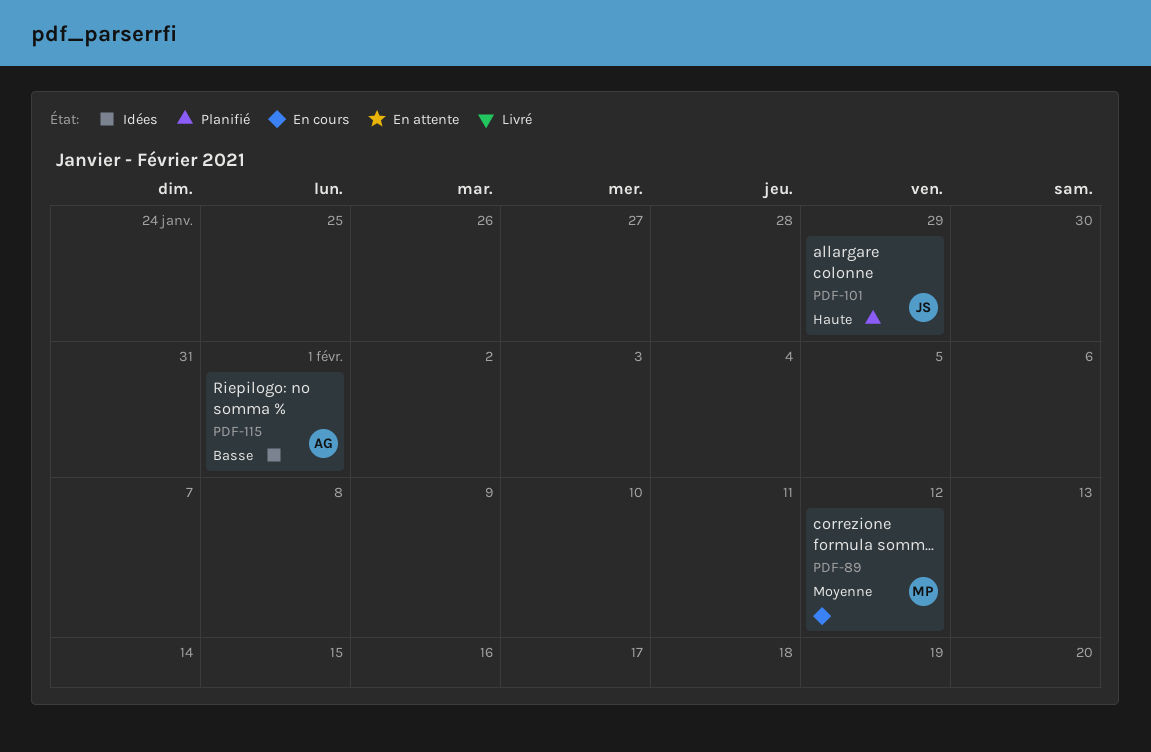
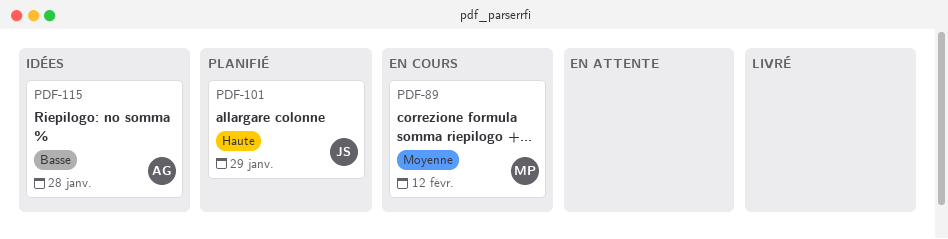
PDF-115, due: Feb 1 -> Jan 28

